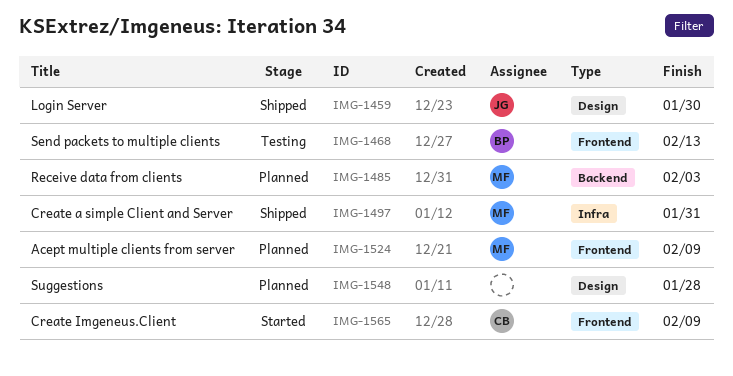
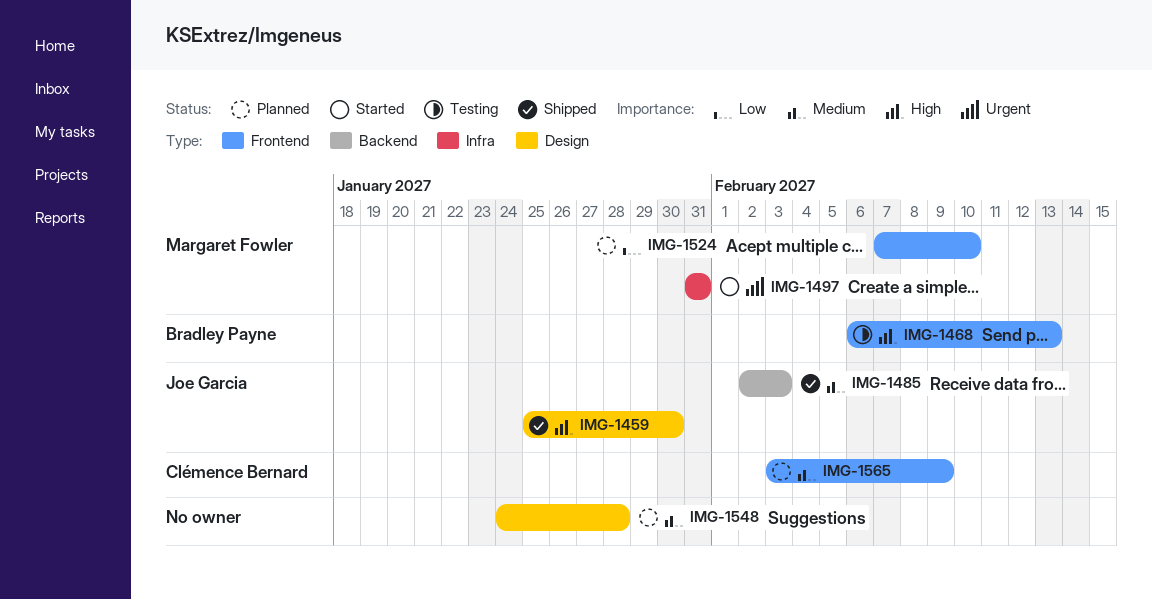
IMG-1485, status: Planned -> Shipped
IMG-1485, owner: Margaret Fowler -> Joe Garcia
IMG-1497, status: Shipped -> Started
IMG-1524, due: Feb 9 -> Feb 10
IMG-1565, status: Started -> Planned

